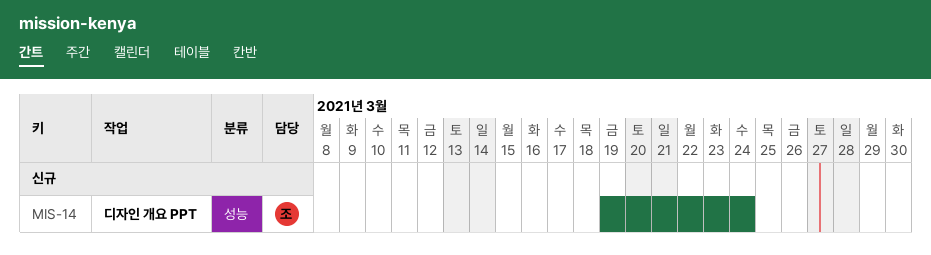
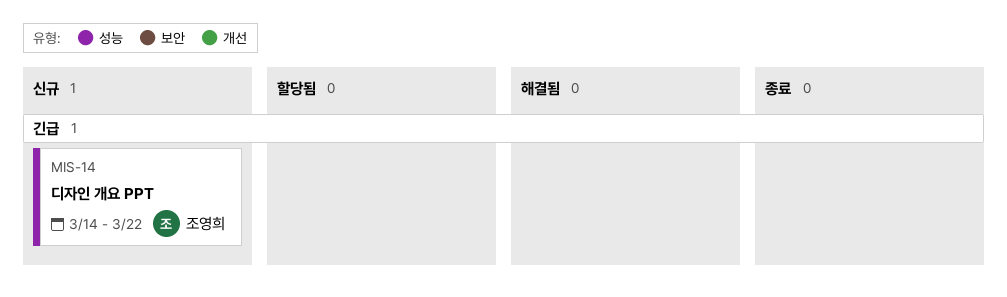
MIS-14, start: Mar 19 -> Mar 14
MIS-14, due: Mar 24 -> Mar 22

